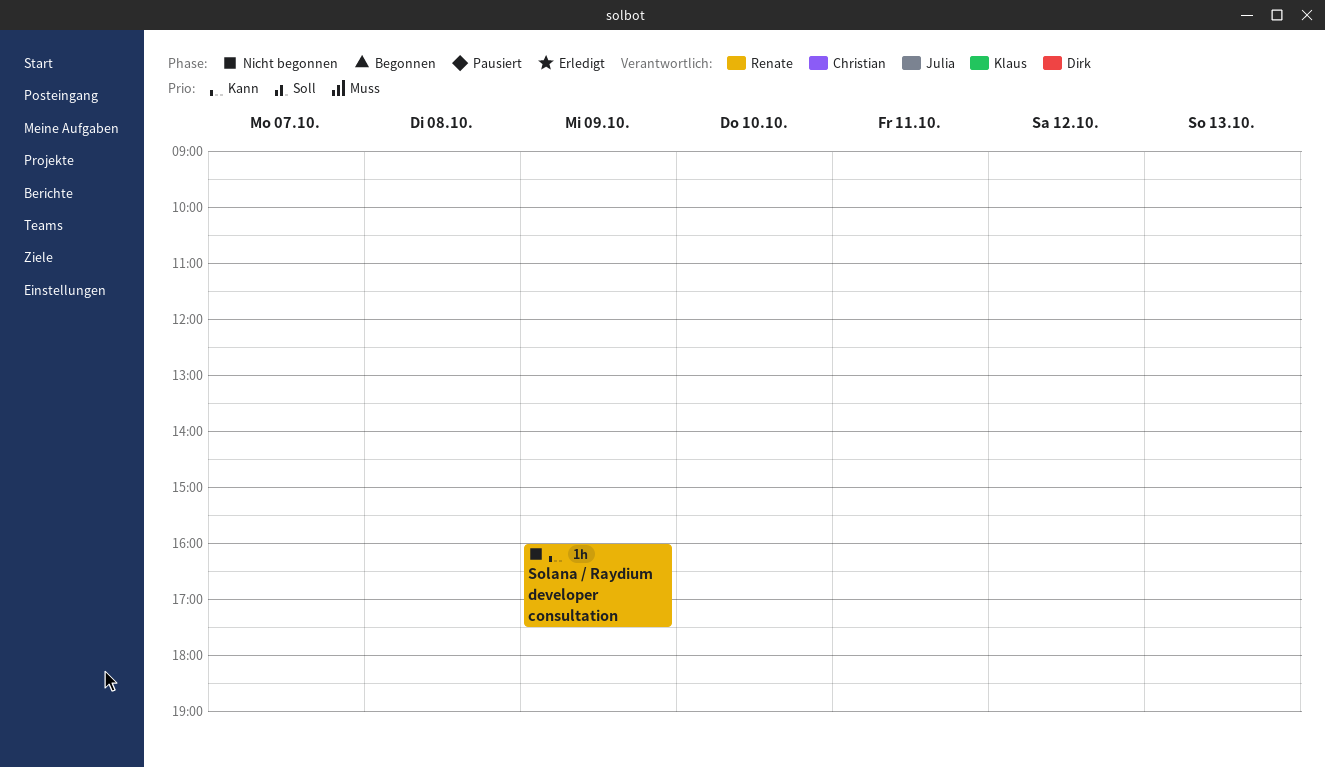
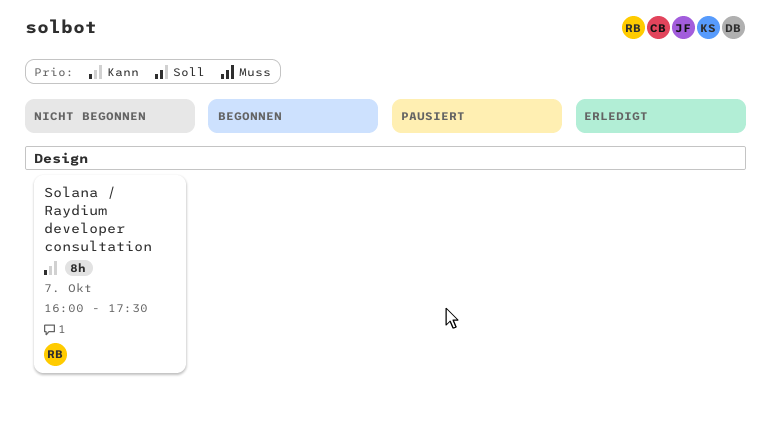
Solana / Raydium developer consultation, estimate: 1h -> 8h
Solana / Raydium developer consultation, day: Oct 9 -> Oct 7

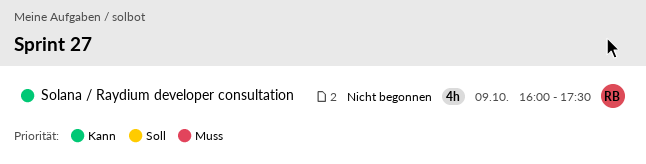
Solana / Raydium developer consultation, estimate: 8h -> 4h
Solana / Raydium developer consultation, day: Oct 7 -> Oct 9

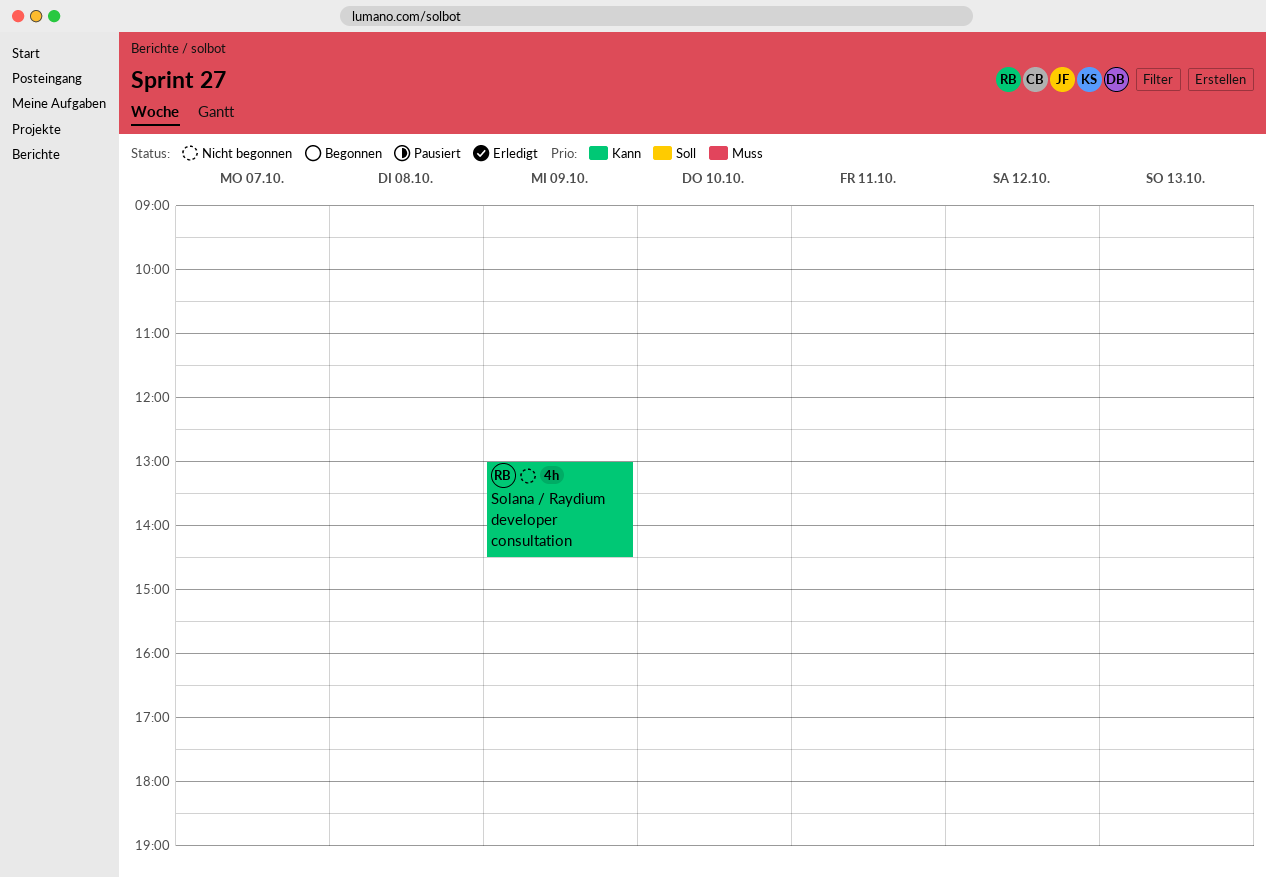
Solana / Raydium developer consultation, begins: 16:00 -> 13:00
Solana / Raydium developer consultation, ends: 17:30 -> 14:30

